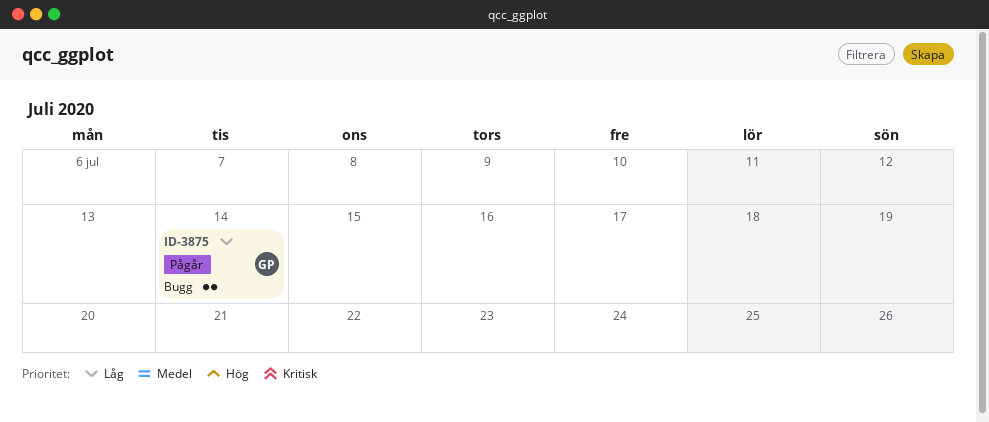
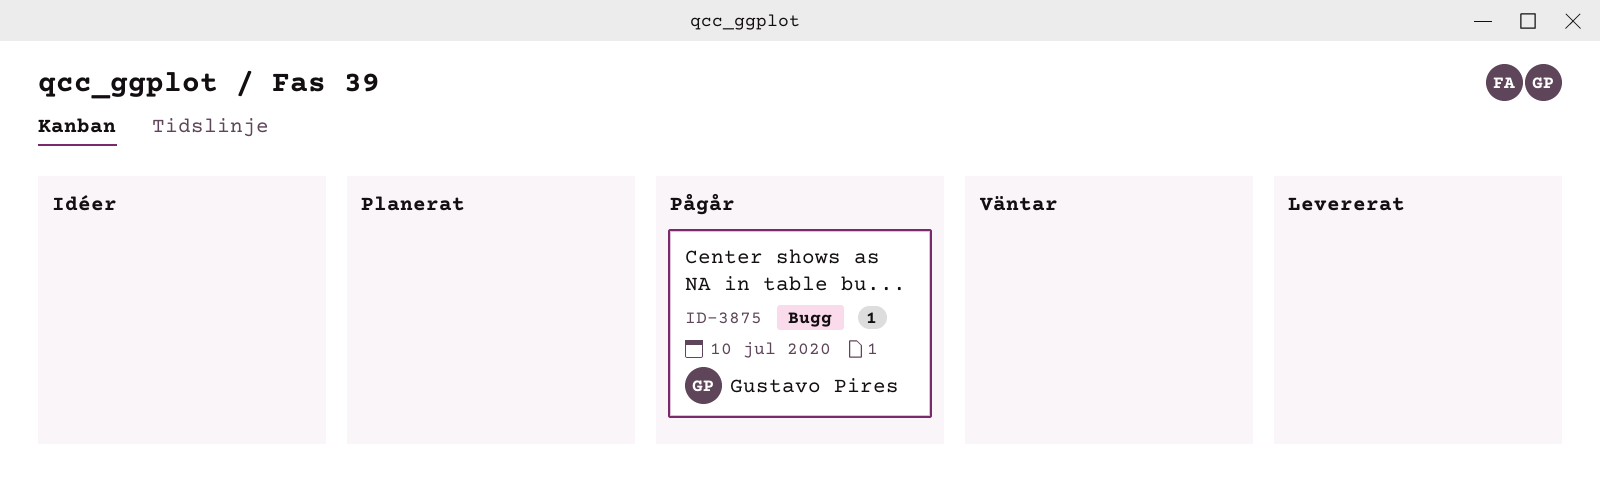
ID-3875, estimate: 2 -> 1
ID-3875, due: Jul 14 -> Jul 10

